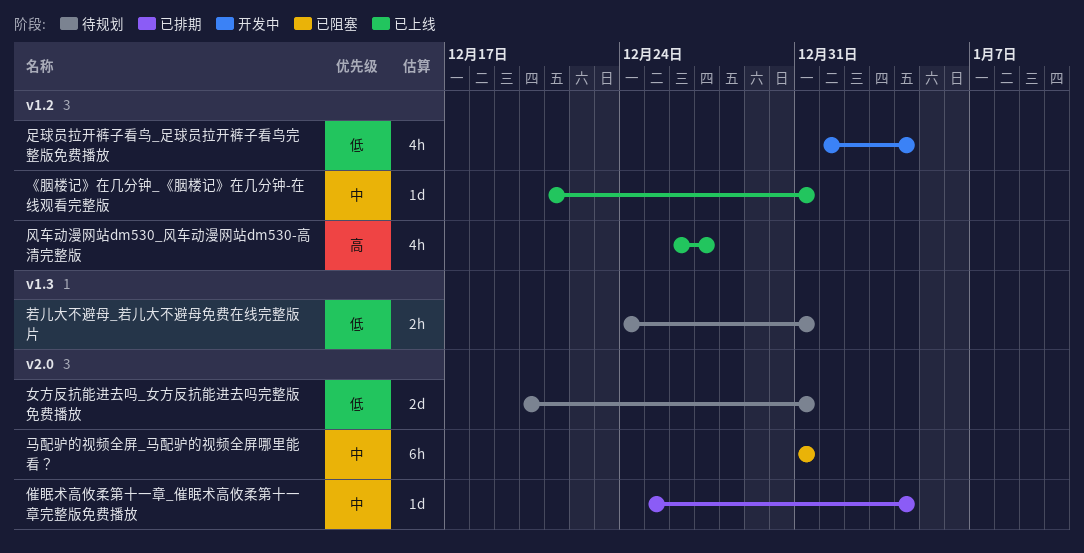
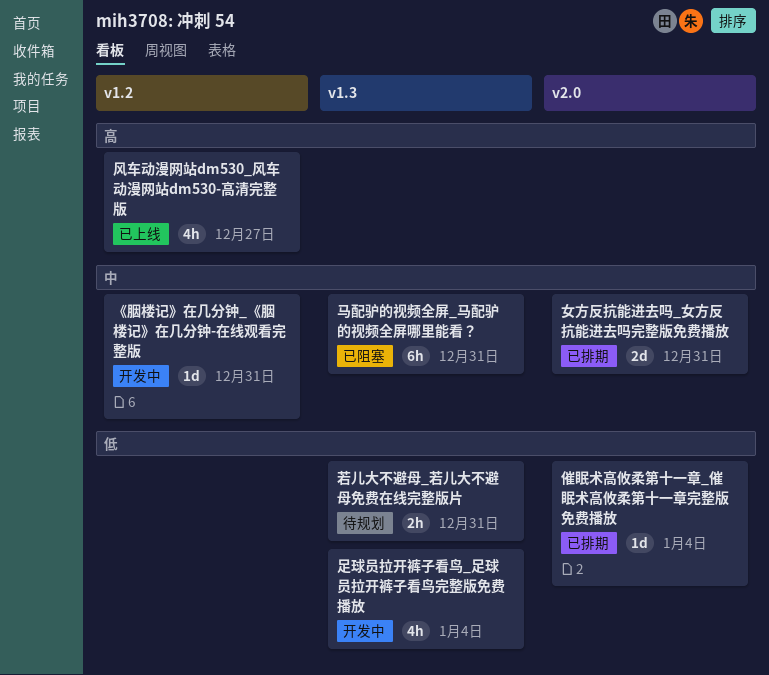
《胭楼记》在几分钟_《胭楼记》在几分钟-在线观看完整版, status: 已上线 -> 开发中
催眠术高攸柔第十一章_催眠术高攸柔第十一章完整版免费播放, priority: 中 -> 低
女方反抗能进去吗_女方反抗能进去吗完整版免费播放, status: 待规划 -> 已排期
女方反抗能进去吗_女方反抗能进去吗完整版免费播放, priority: 低 -> 中
足球员拉开裤子看鸟_足球员拉开裤子看鸟完整版免费播放, label: v1.2 -> v1.3
马配驴的视频全屏_马配驴的视频全屏哪里能看？, label: v2.0 -> v1.3

